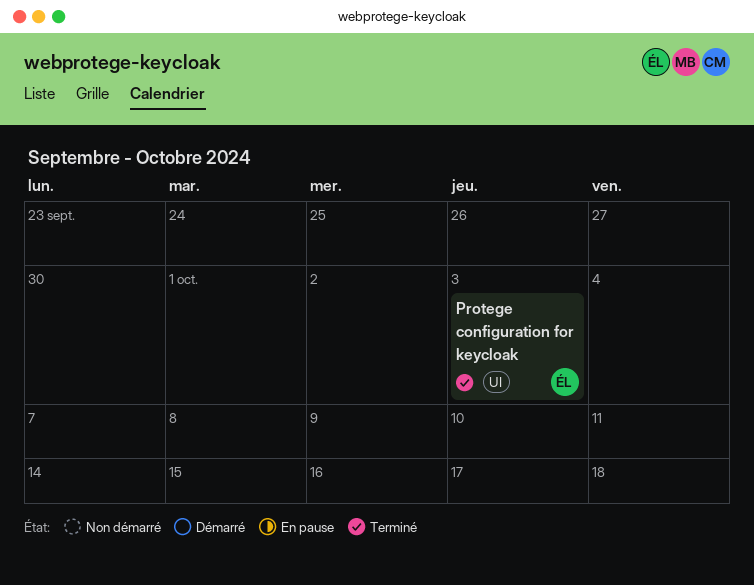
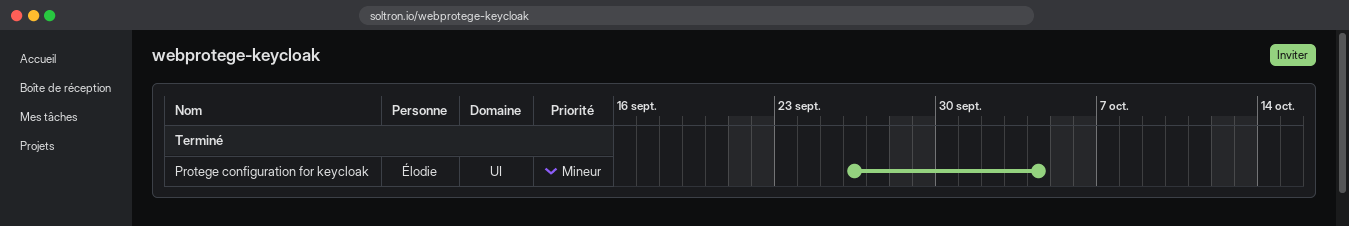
Protege configuration for keycloak, due: Oct 3 -> Oct 4

